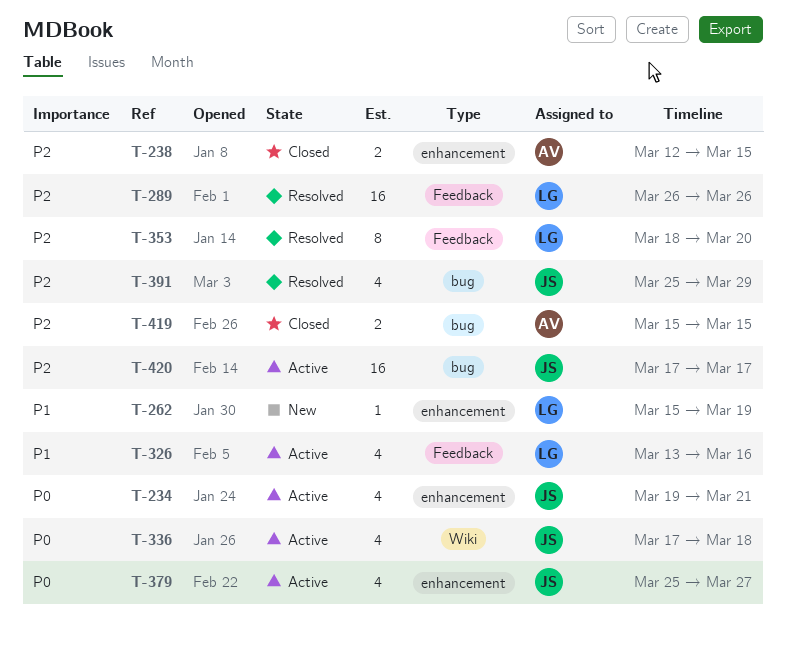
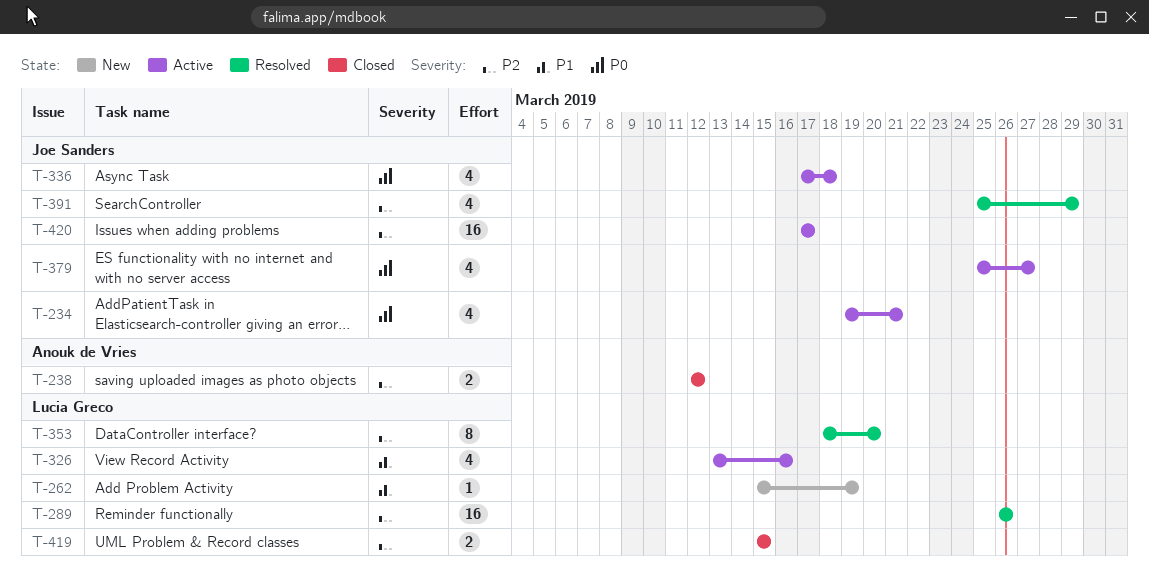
T-238, due: Mar 15 -> Mar 12
T-419, owner: Anouk de Vries -> Lucia Greco

